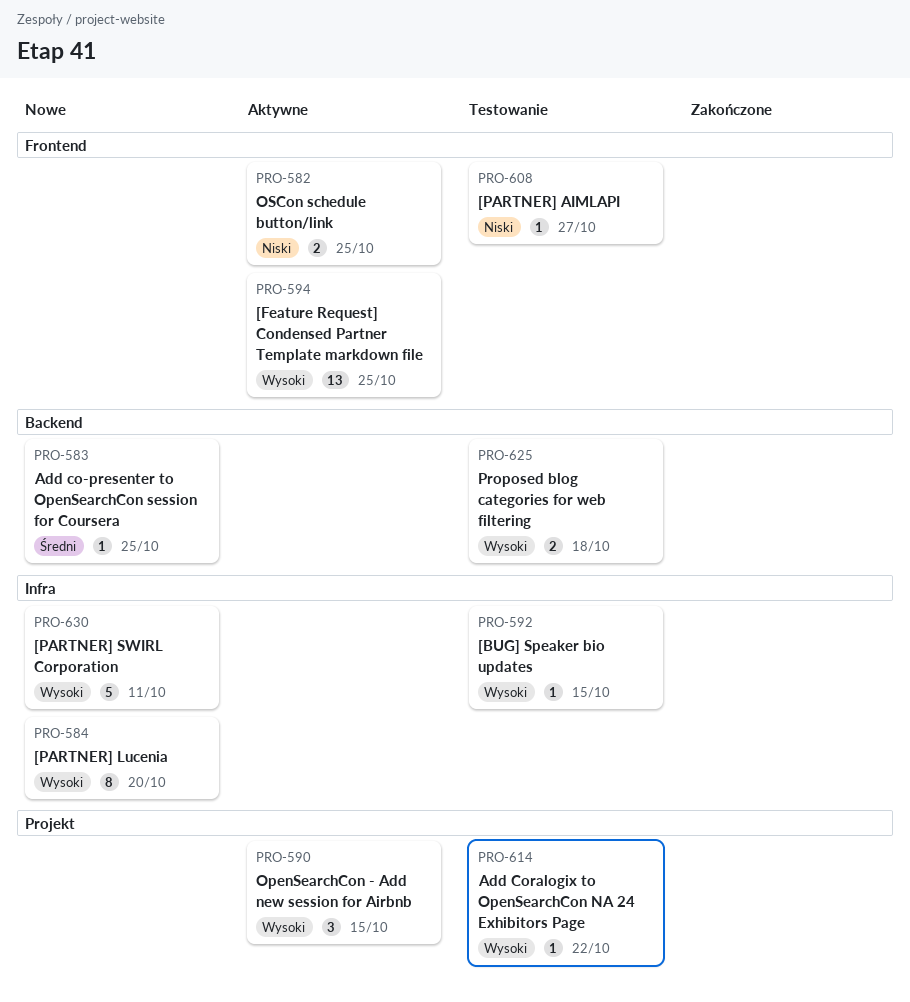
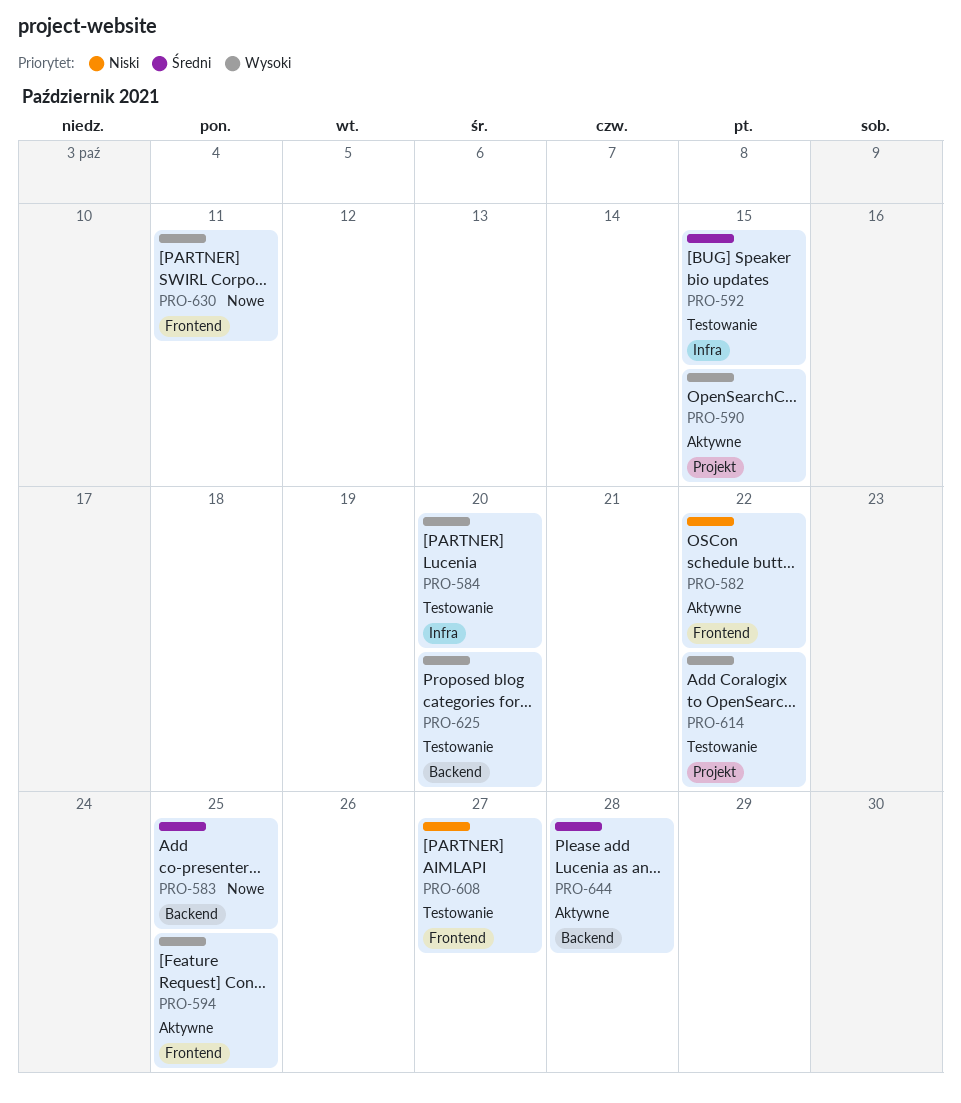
PRO-582, due: Oct 25 -> Oct 22
PRO-584, status: Nowe -> Testowanie
PRO-592, priority: Wysoki -> Średni
PRO-625, due: Oct 18 -> Oct 20
PRO-630, label: Infra -> Frontend
PRO-644: none -> present

